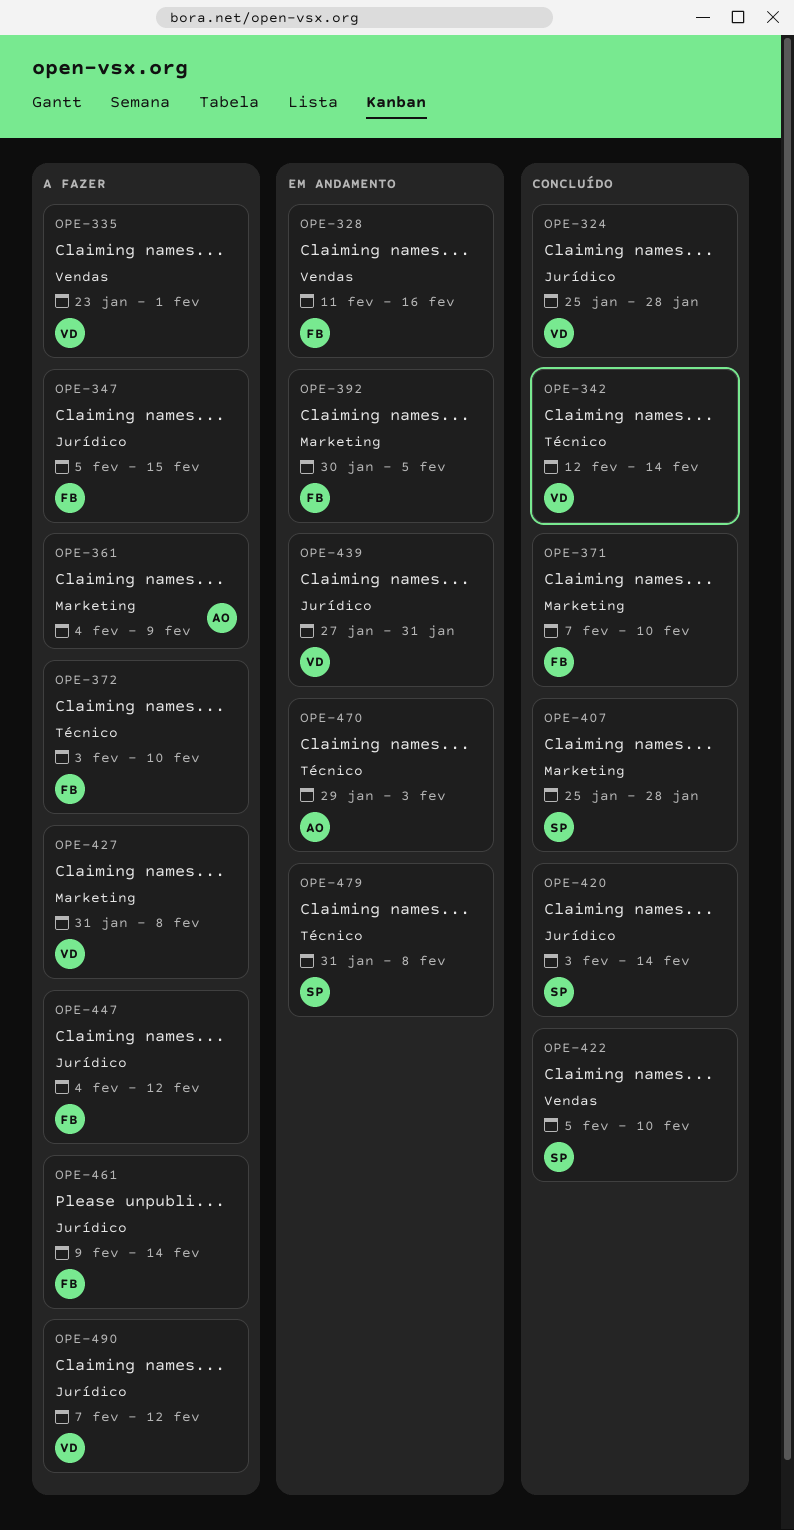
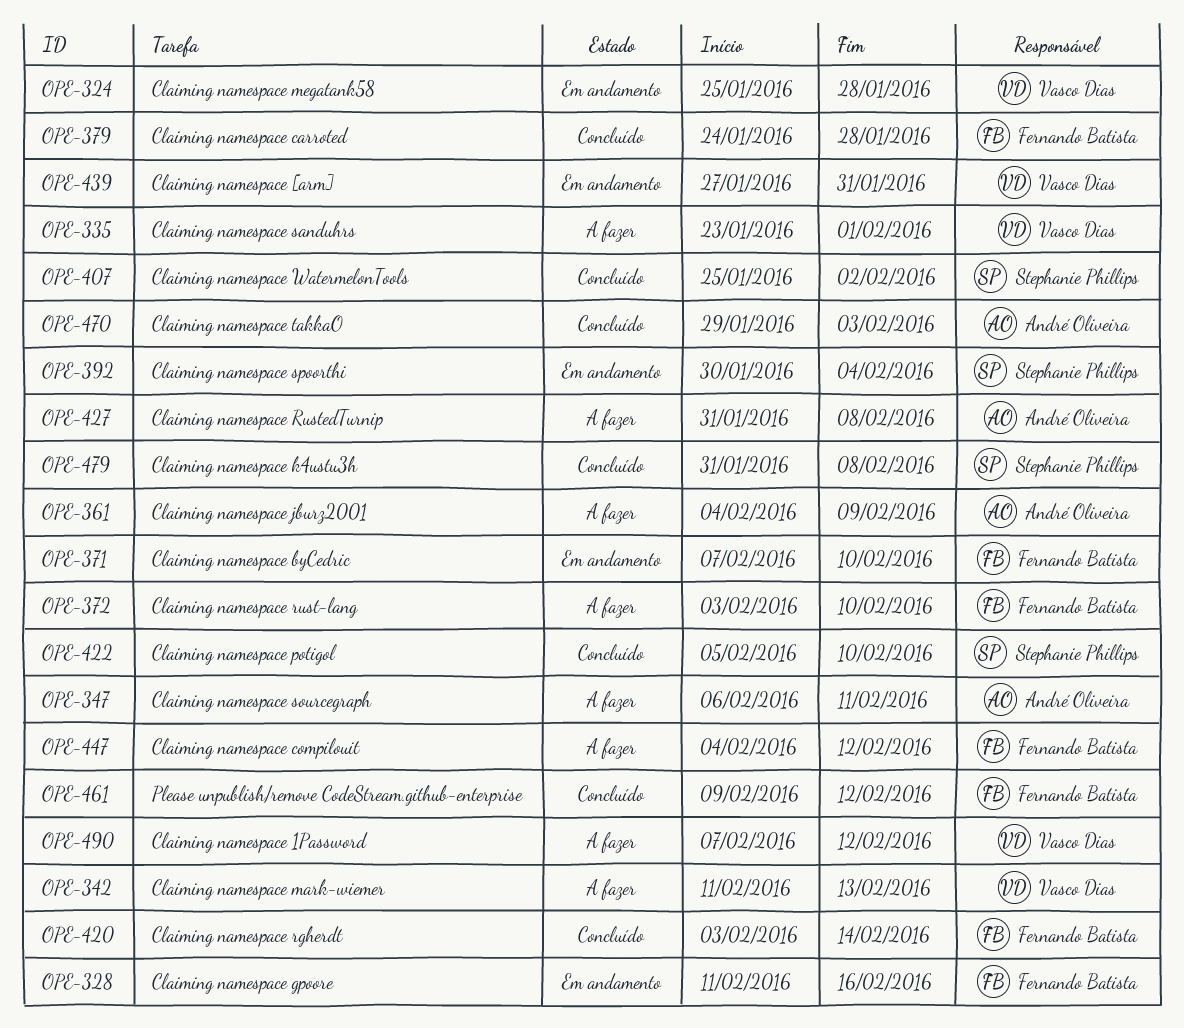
OPE-324, status: Concluído -> Em andamento
OPE-342, status: Concluído -> A fazer
OPE-342, start: Feb 12 -> Feb 11
OPE-342, due: Feb 14 -> Feb 13
OPE-347, owner: Fernando Batista -> André Oliveira
OPE-347, start: Feb 5 -> Feb 6
OPE-347, due: Feb 15 -> Feb 11
OPE-371, status: Concluído -> Em andamento
OPE-379: none -> present
OPE-392, owner: Fernando Batista -> Stephanie Phillips
OPE-392, due: Feb 5 -> Feb 4
OPE-407, due: Jan 28 -> Feb 2
OPE-420, owner: Stephanie Phillips -> Fernando Batista
OPE-427, owner: Vasco Dias -> André Oliveira
OPE-461, status: A fazer -> Concluído
OPE-461, due: Feb 14 -> Feb 12
OPE-470, status: Em andamento -> Concluído
OPE-479, status: Em andamento -> Concluído

